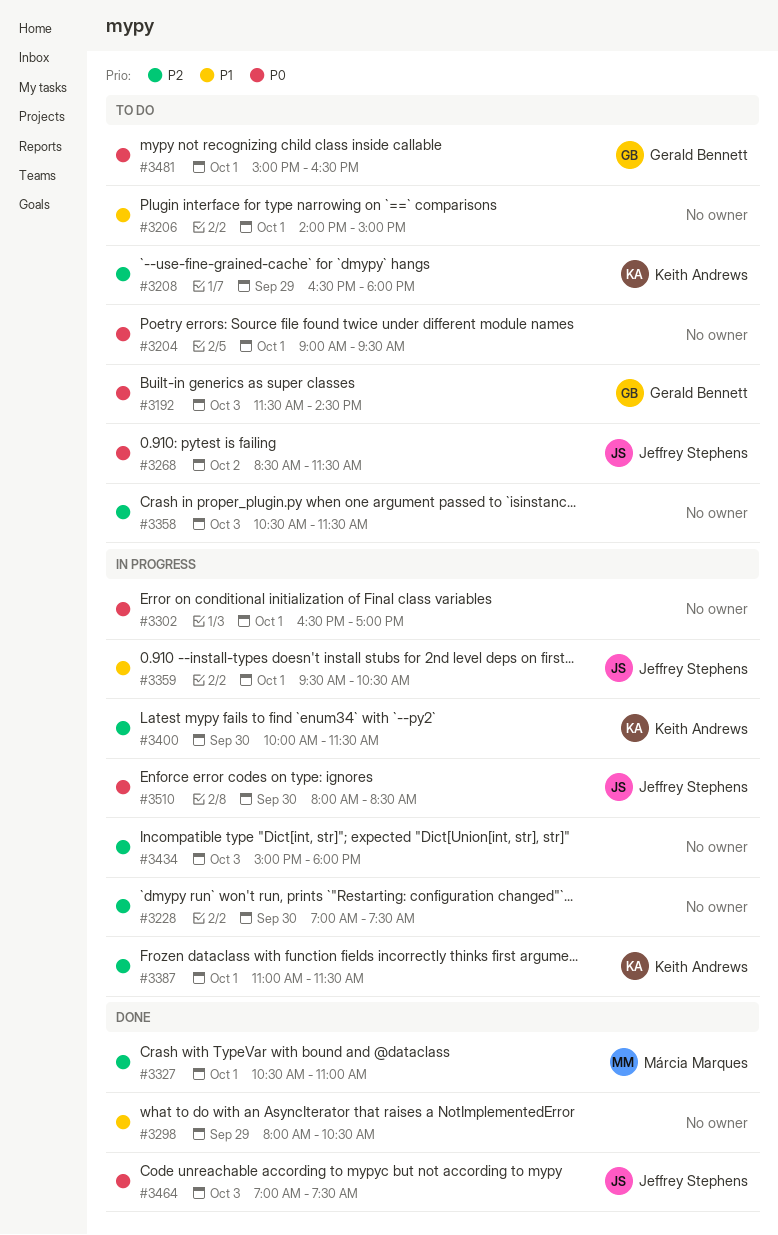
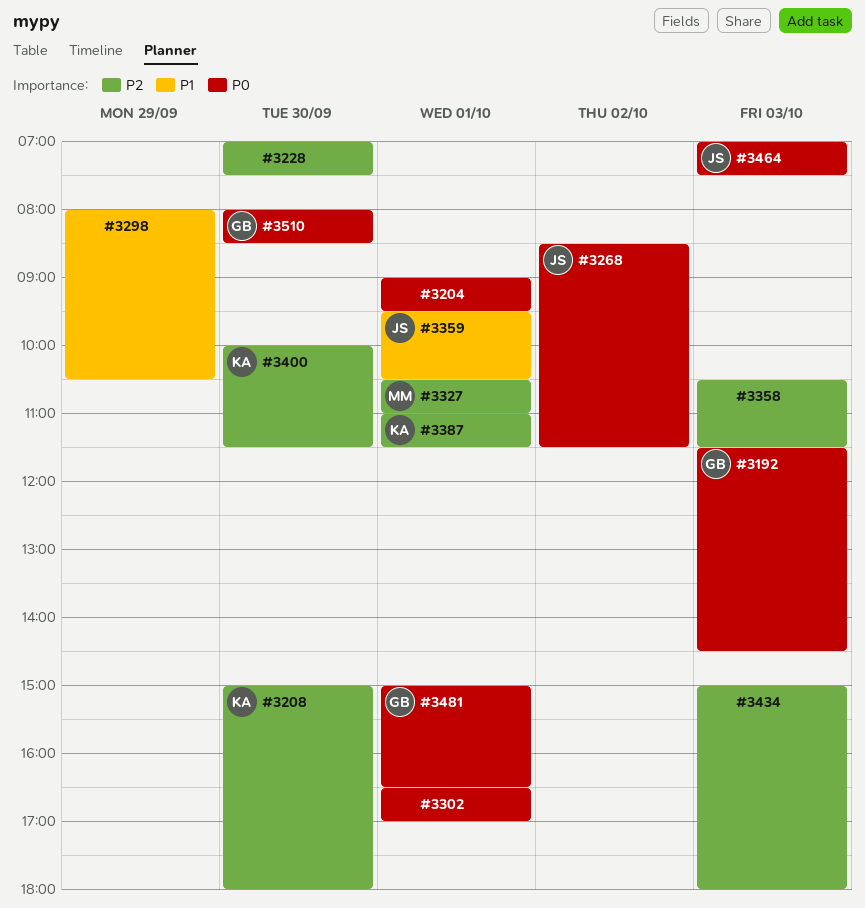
#3206: present -> none
#3208, day: Sep 29 -> Sep 30
#3208, begins: 16:30 -> 15:00
#3510, owner: Jeffrey Stephens -> Gerald Bennett

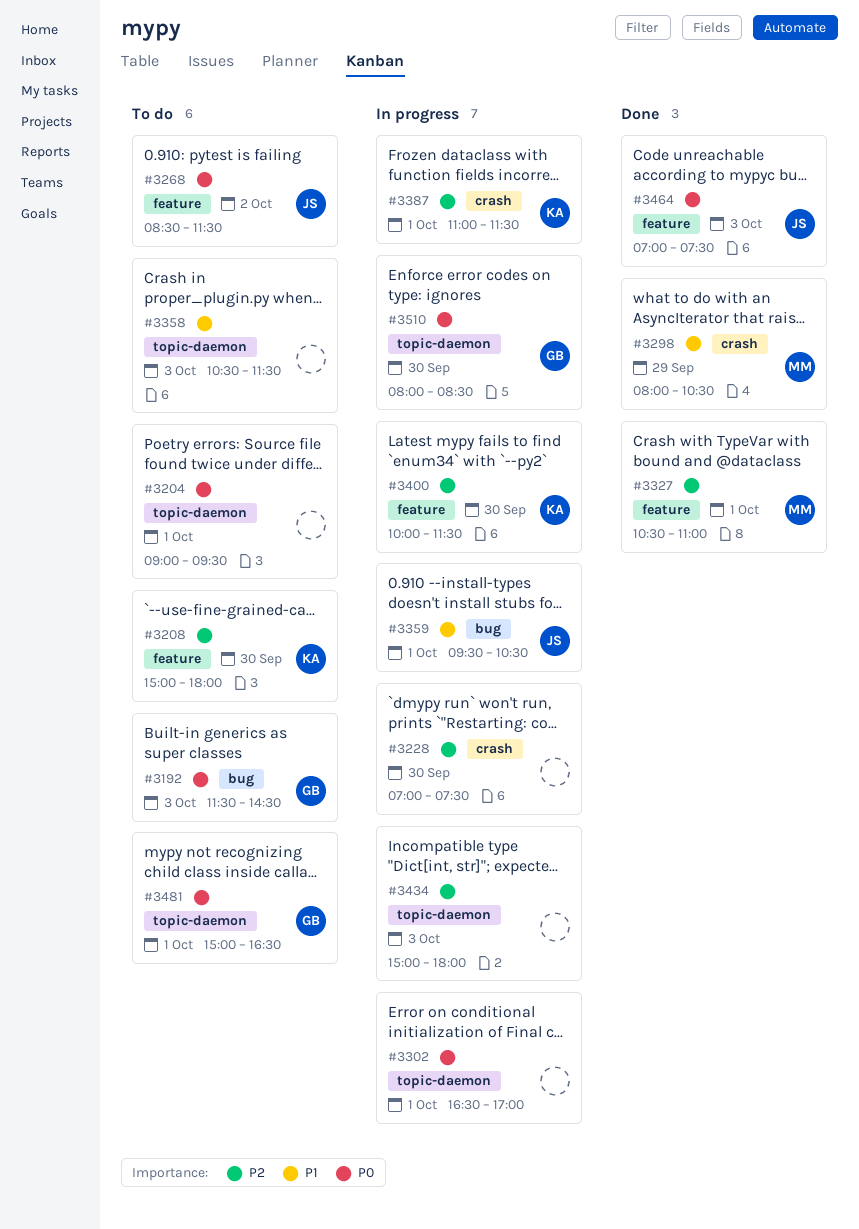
#3298, owner: none -> MM
#3358, priority: P2 -> P1

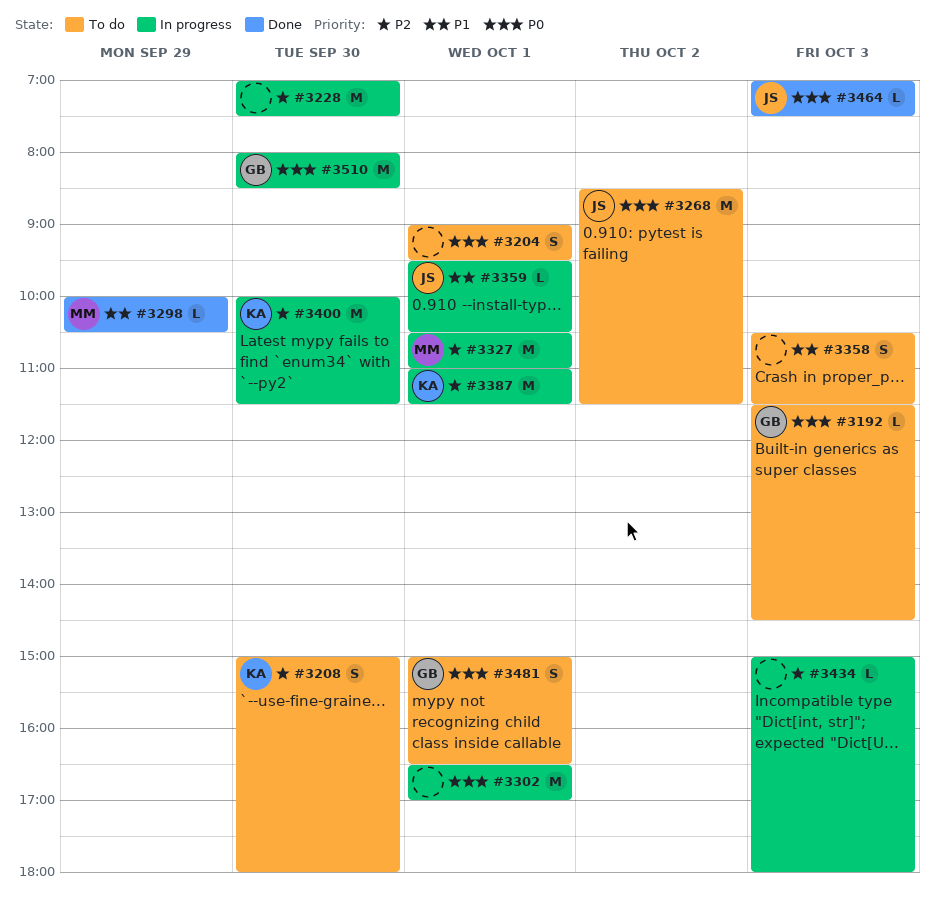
#3298, begins: 08:00 -> 10:00
#3327, status: Done -> In progress

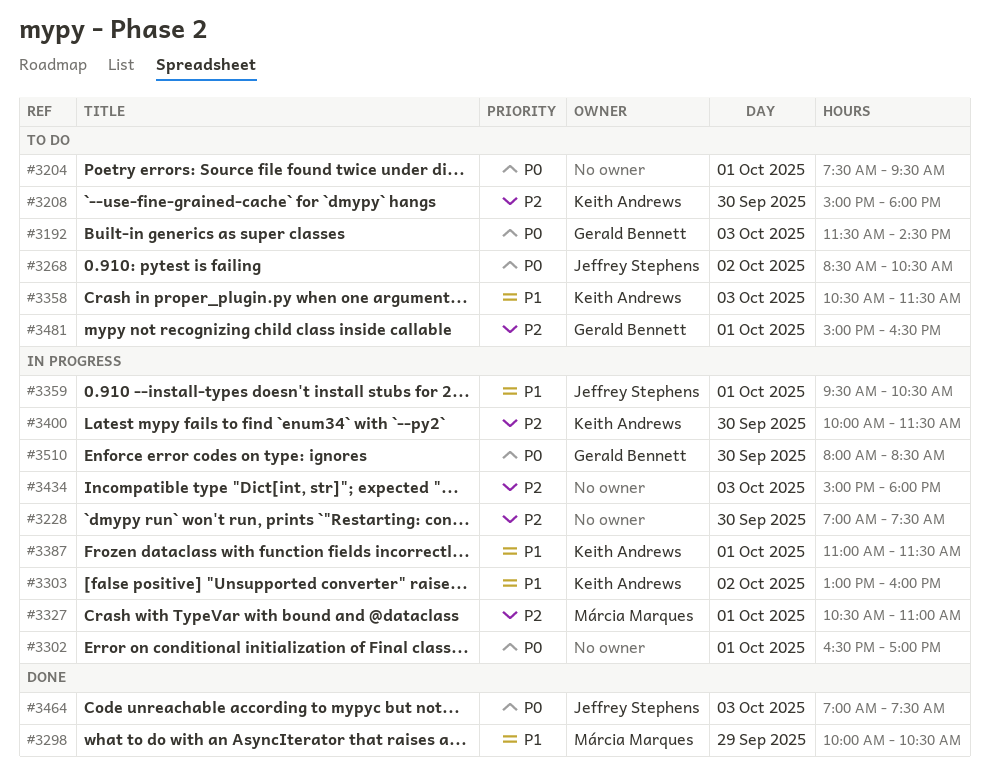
#3204, begins: 09:00 -> 07:30
#3268, ends: 11:30 -> 10:30
#3303: none -> present
#3358, owner: none -> Keith Andrews
#3387, priority: P2 -> P1
#3481, priority: P0 -> P2

